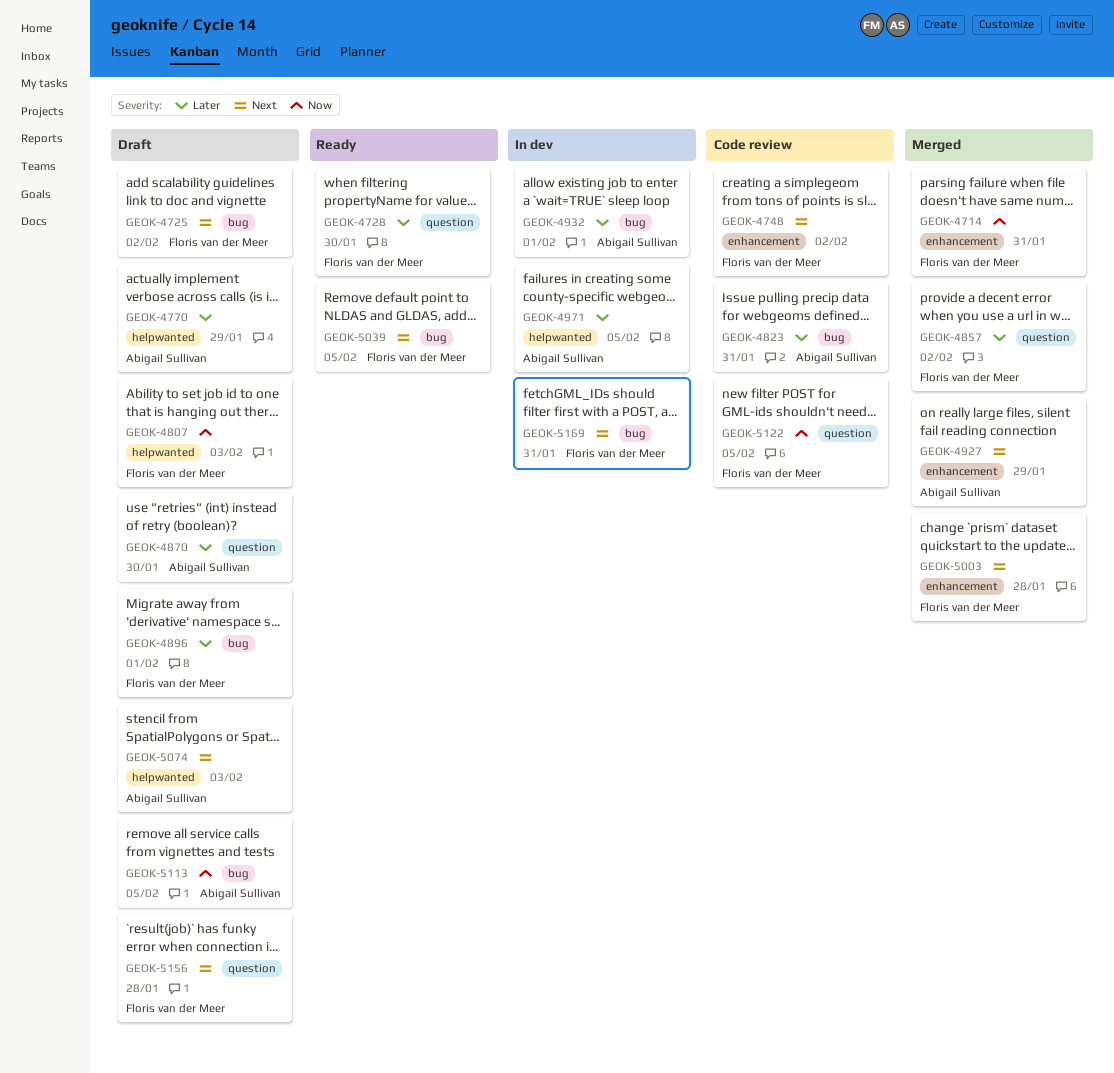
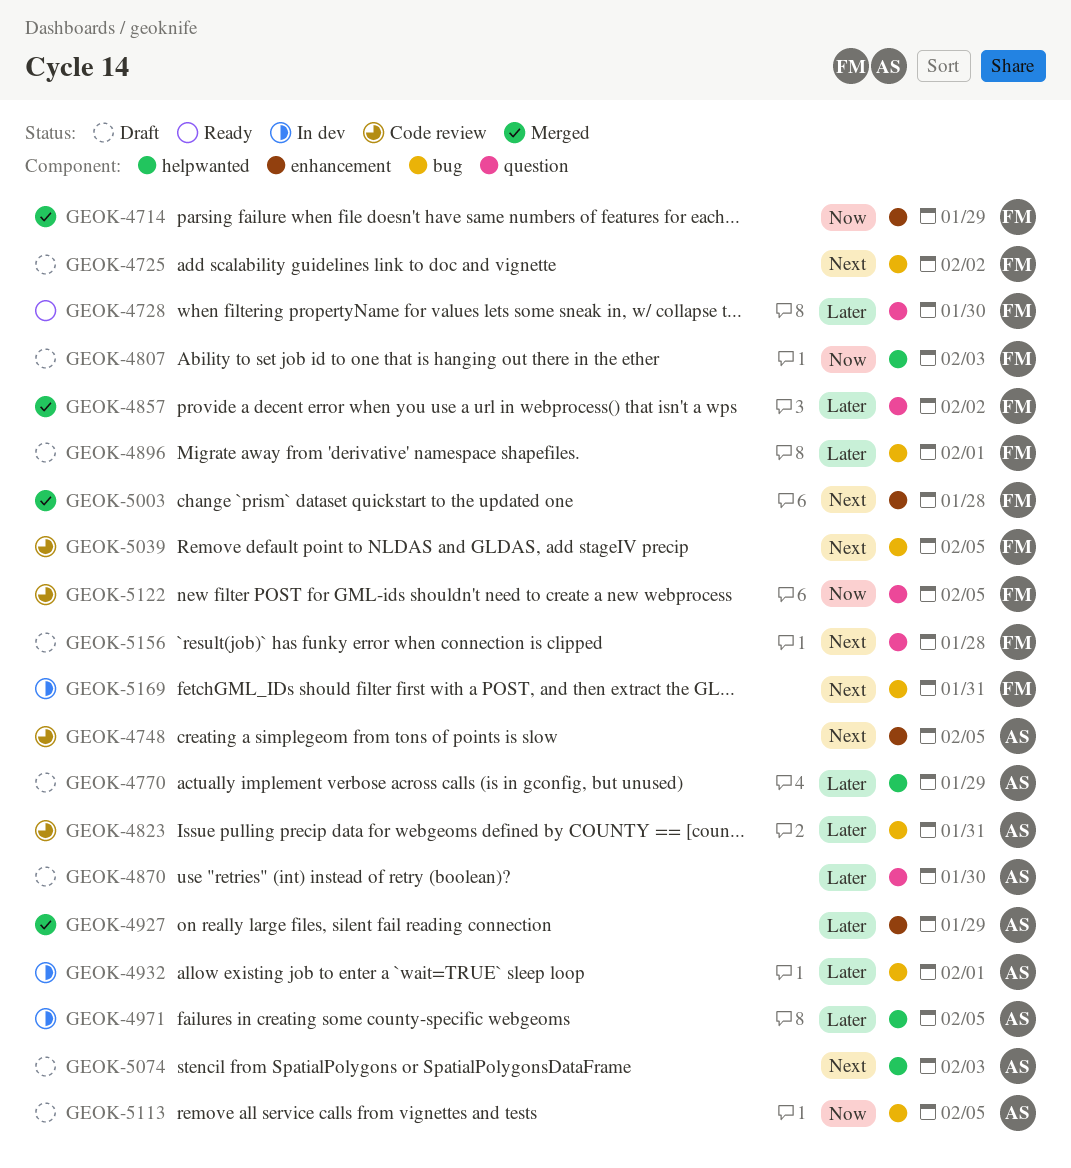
GEOK-4714, due: Jan 31 -> Jan 29
GEOK-4748, owner: Floris van der Meer -> Abigail Sullivan
GEOK-4748, due: Feb 2 -> Feb 5
GEOK-4927, priority: Next -> Later
GEOK-5039, status: Ready -> Code review

